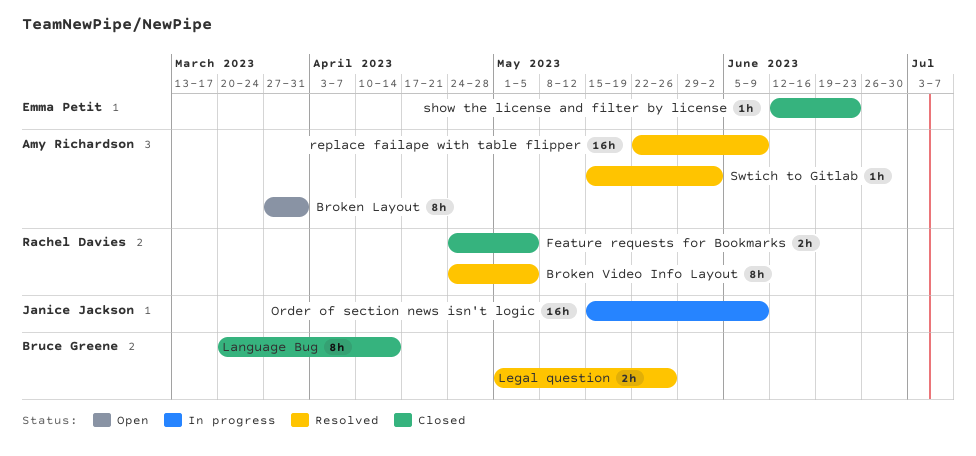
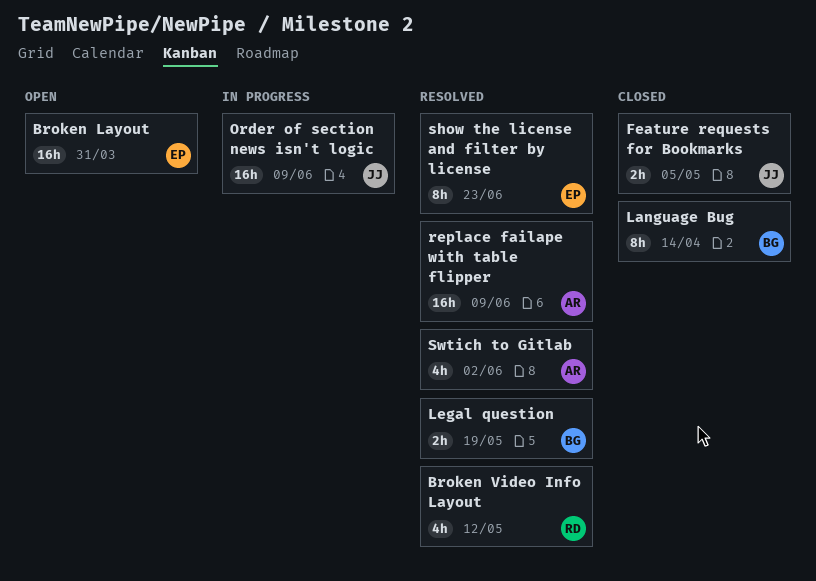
Broken Layout, owner: Amy Richardson -> Emma Petit
Broken Layout, estimate: 8h -> 16h
Broken Video Info Layout, estimate: 8h -> 4h
Broken Video Info Layout, due: May 5 -> May 12
Feature requests for Bookmarks, owner: Rachel Davies -> Janice Jackson
Legal question, due: May 26 -> May 19
show the license and filter by license, status: Closed -> Resolved
show the license and filter by license, estimate: 1h -> 8h
Swtich to Gitlab, estimate: 1h -> 4h

